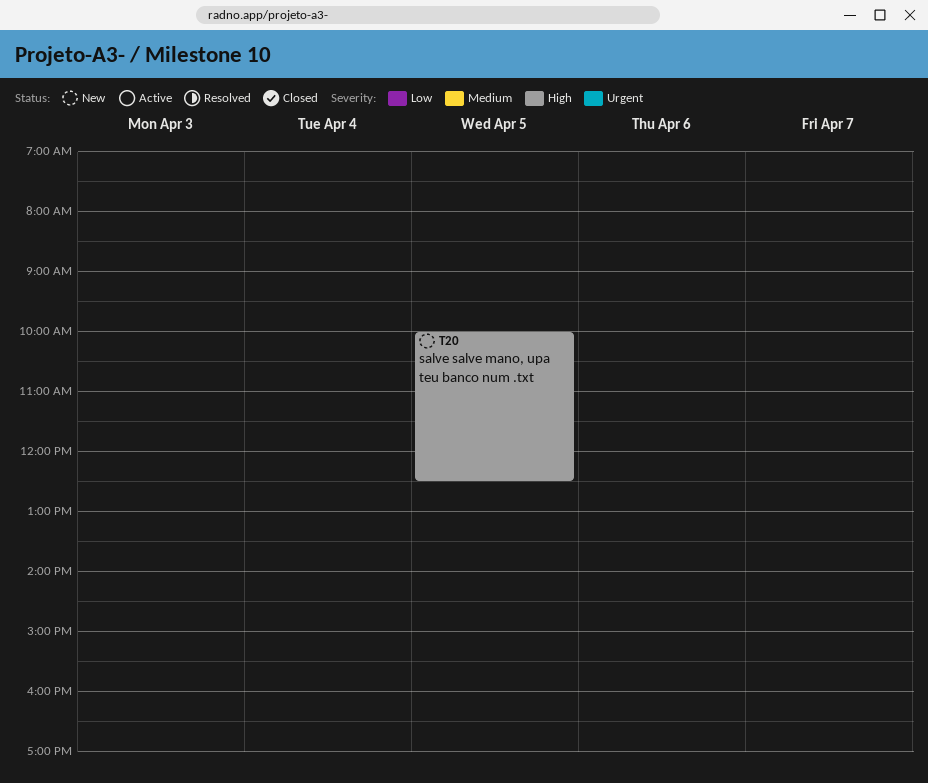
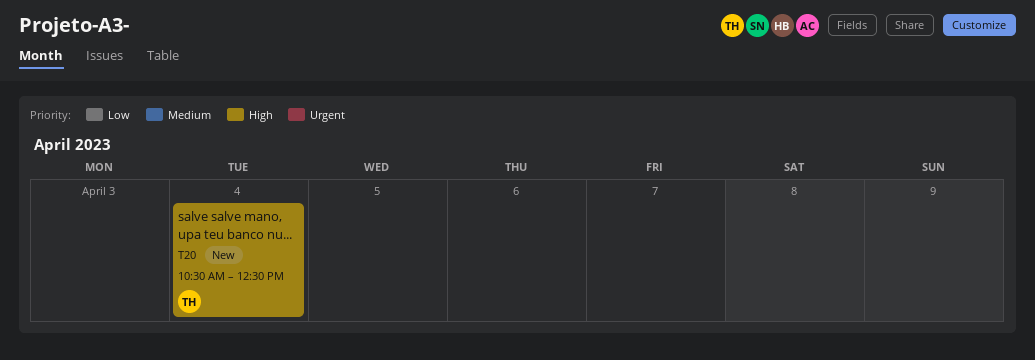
T20, day: Apr 5 -> Apr 4
T20, begins: 10:00 -> 10:30

